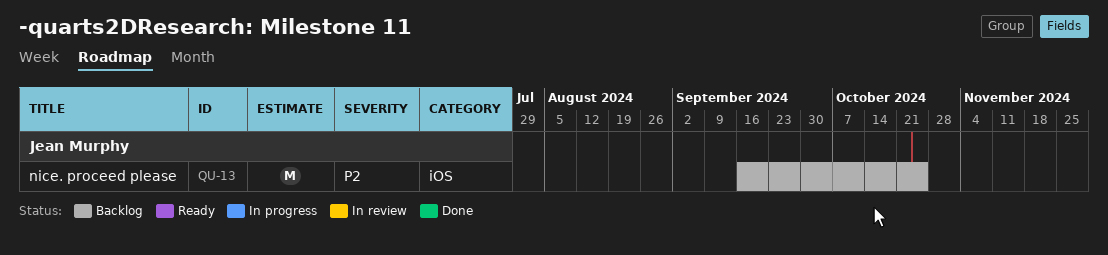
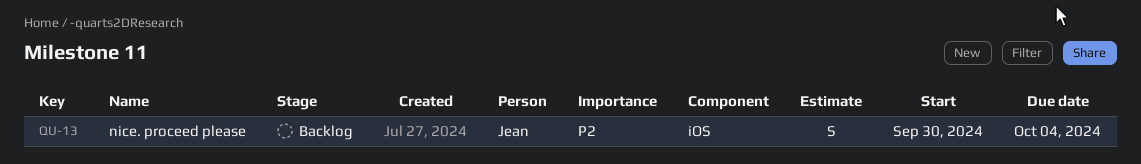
QU-13, estimate: M -> S
QU-13, start: Sep 16 -> Sep 30
QU-13, due: Oct 25 -> Oct 4

